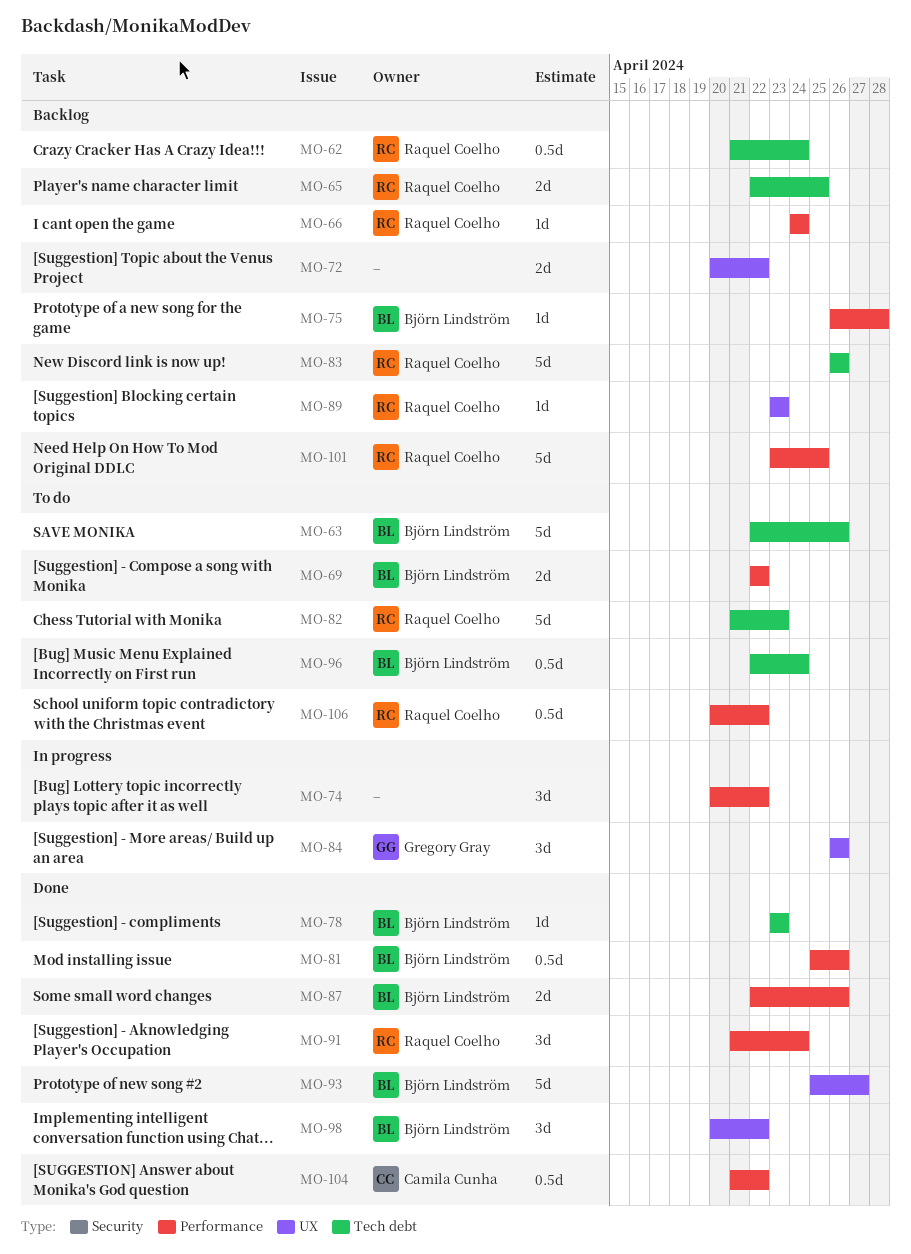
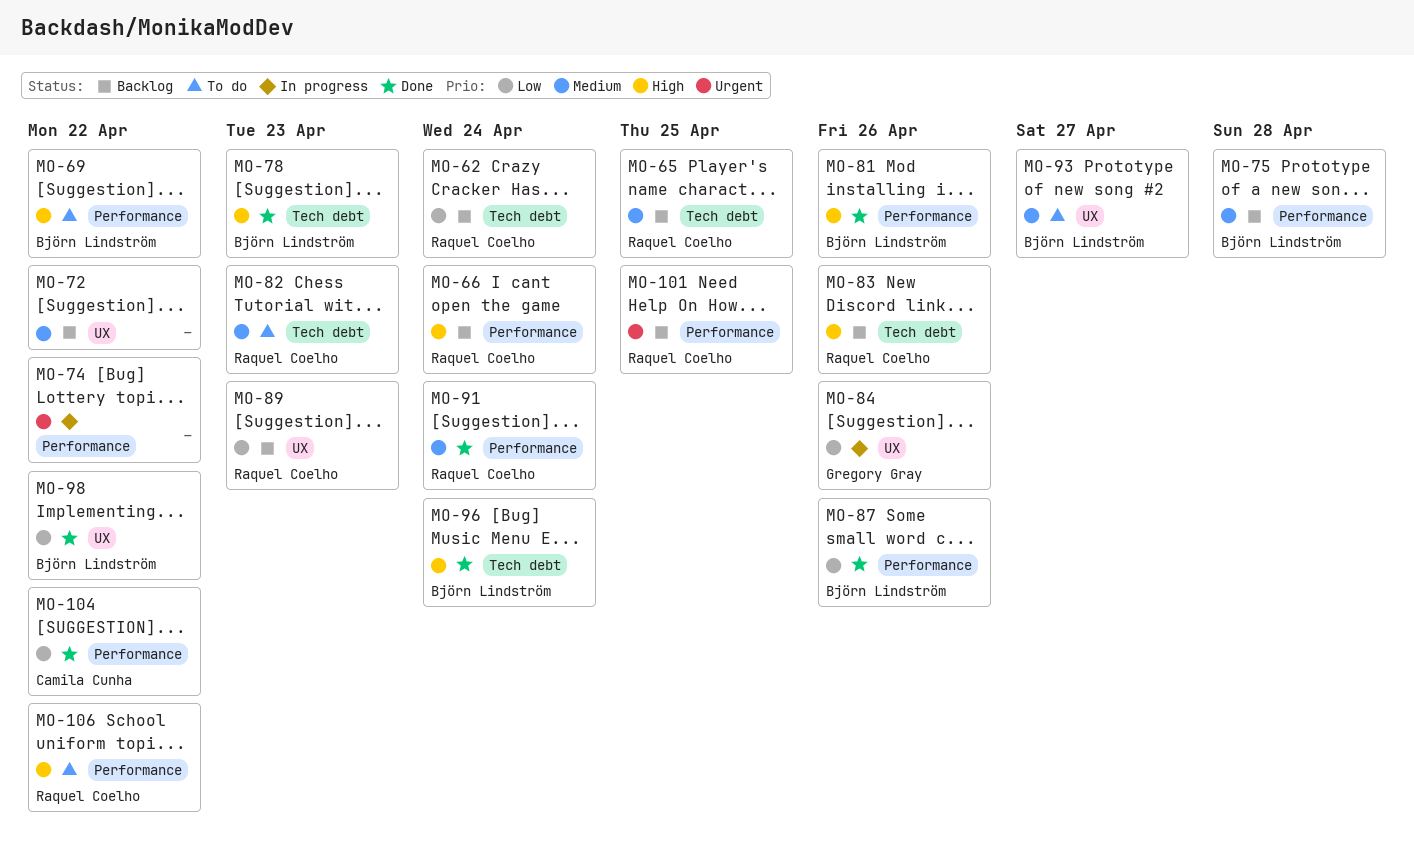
MO-63: present -> none
MO-93, status: Done -> To do
MO-96, status: To do -> Done

